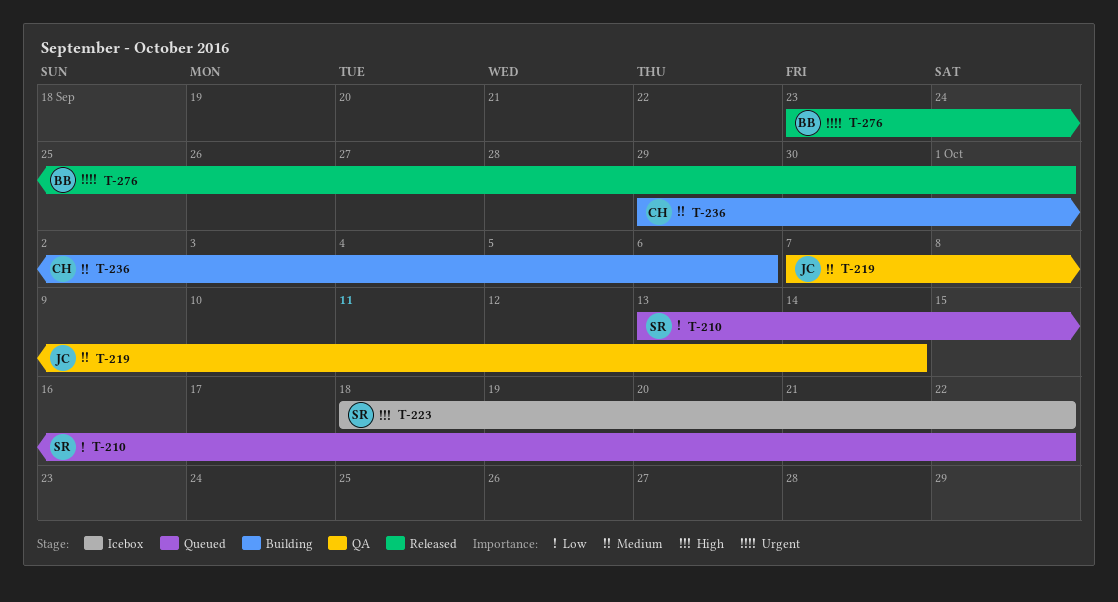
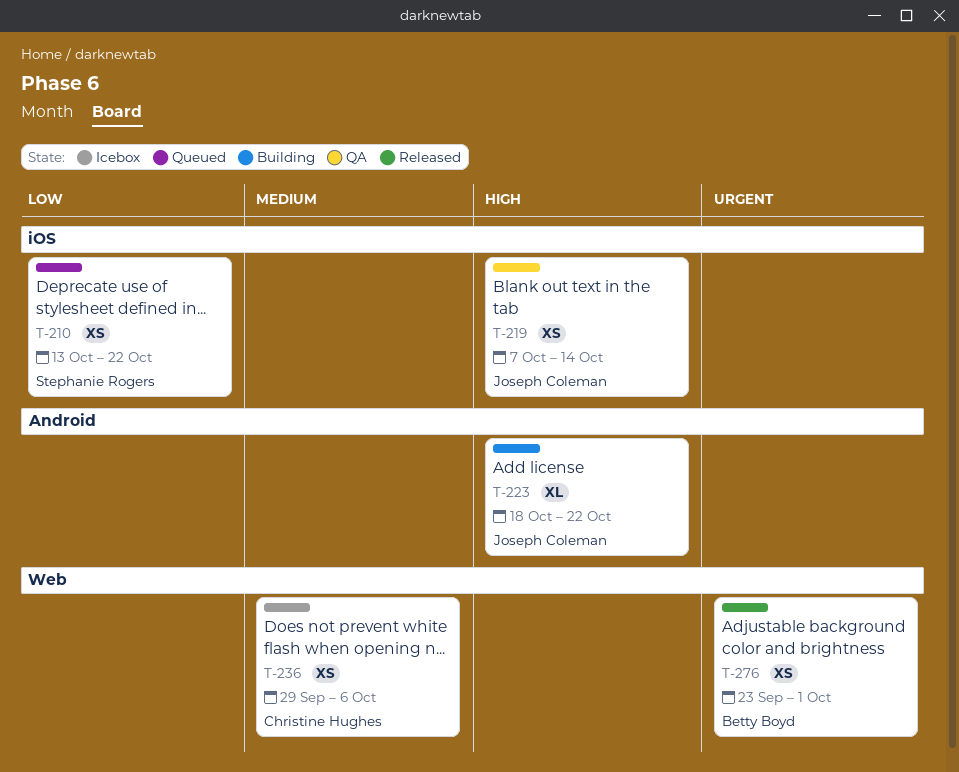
T-219, priority: Medium -> High
T-223, status: Icebox -> Building
T-223, owner: Stephanie Rogers -> Joseph Coleman
T-236, status: Building -> Icebox

